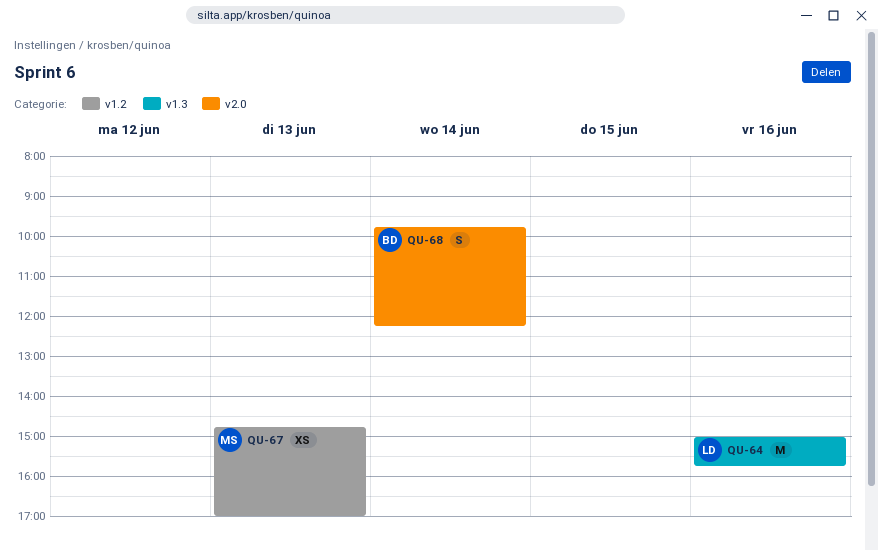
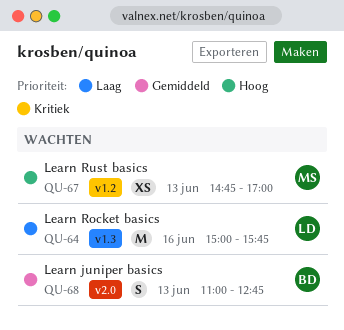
QU-68, day: Jun 14 -> Jun 13
QU-68, begins: 09:45 -> 11:00
QU-68, ends: 12:15 -> 12:45

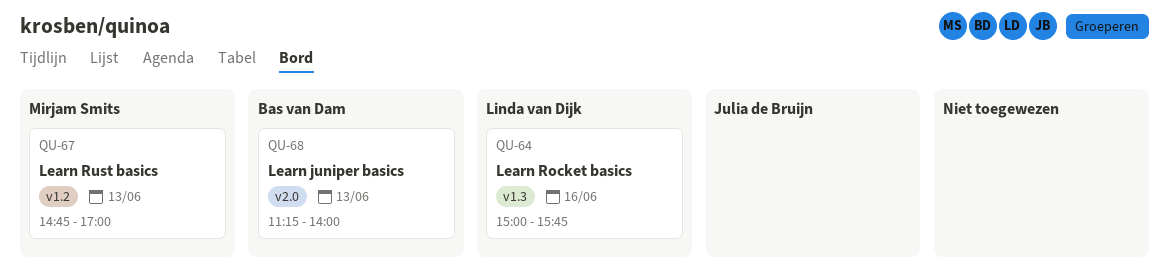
QU-68, begins: 11:00 -> 11:15
QU-68, ends: 12:45 -> 14:00

